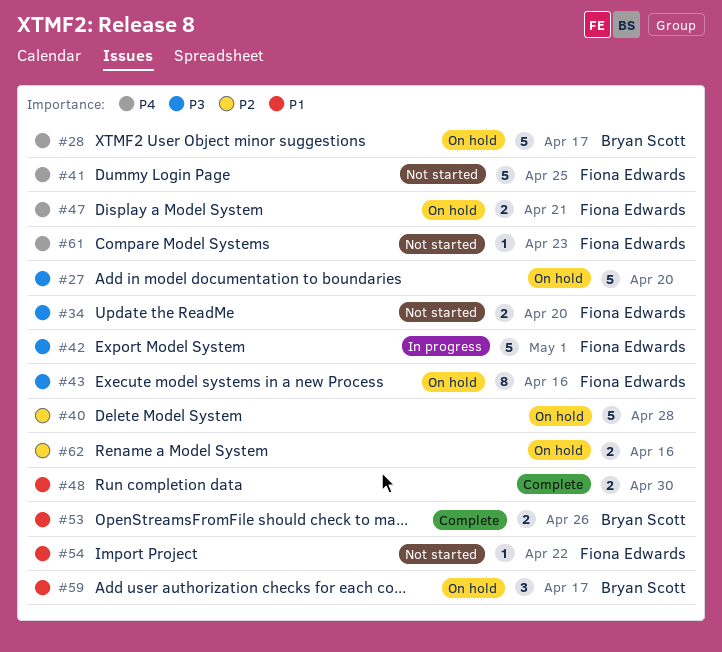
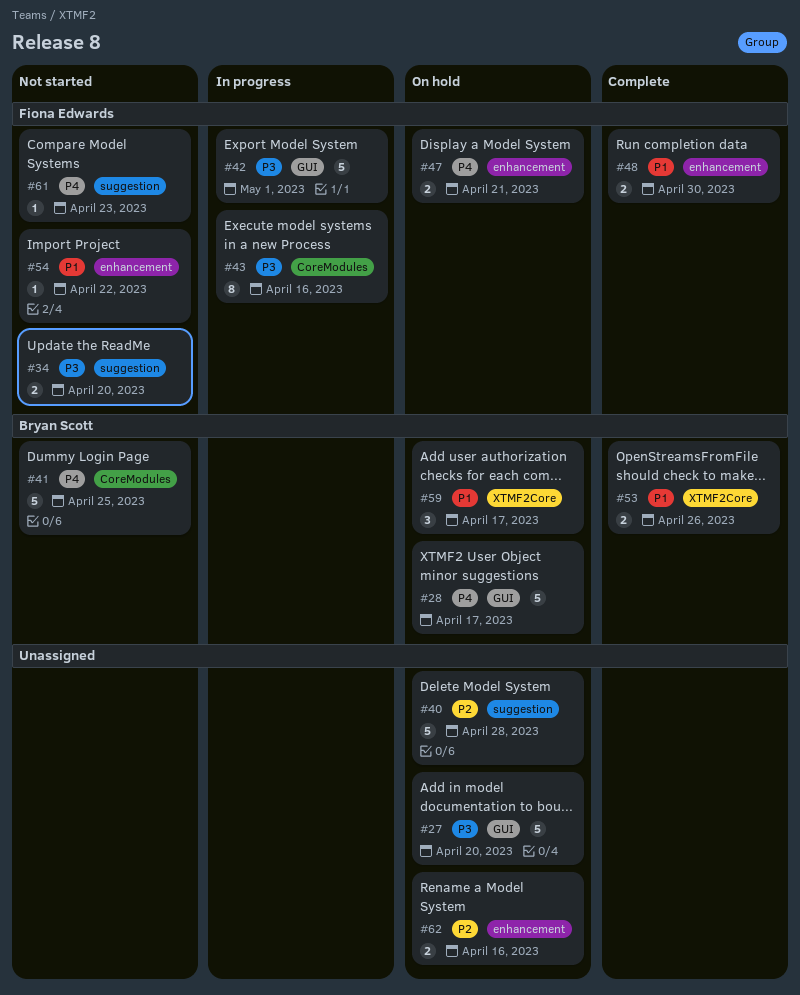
#41, owner: Fiona Edwards -> Bryan Scott
#43, status: On hold -> In progress
#48, owner: none -> Fiona Edwards

